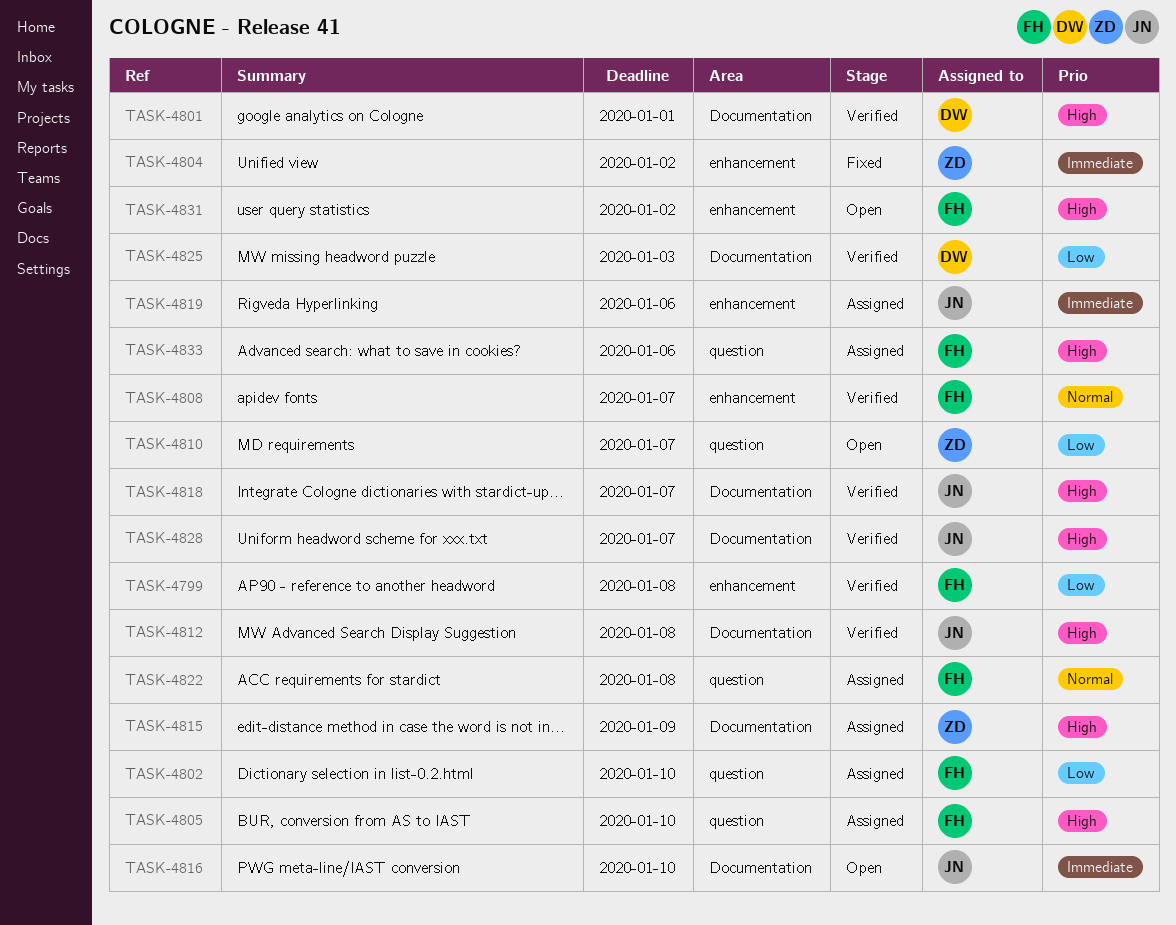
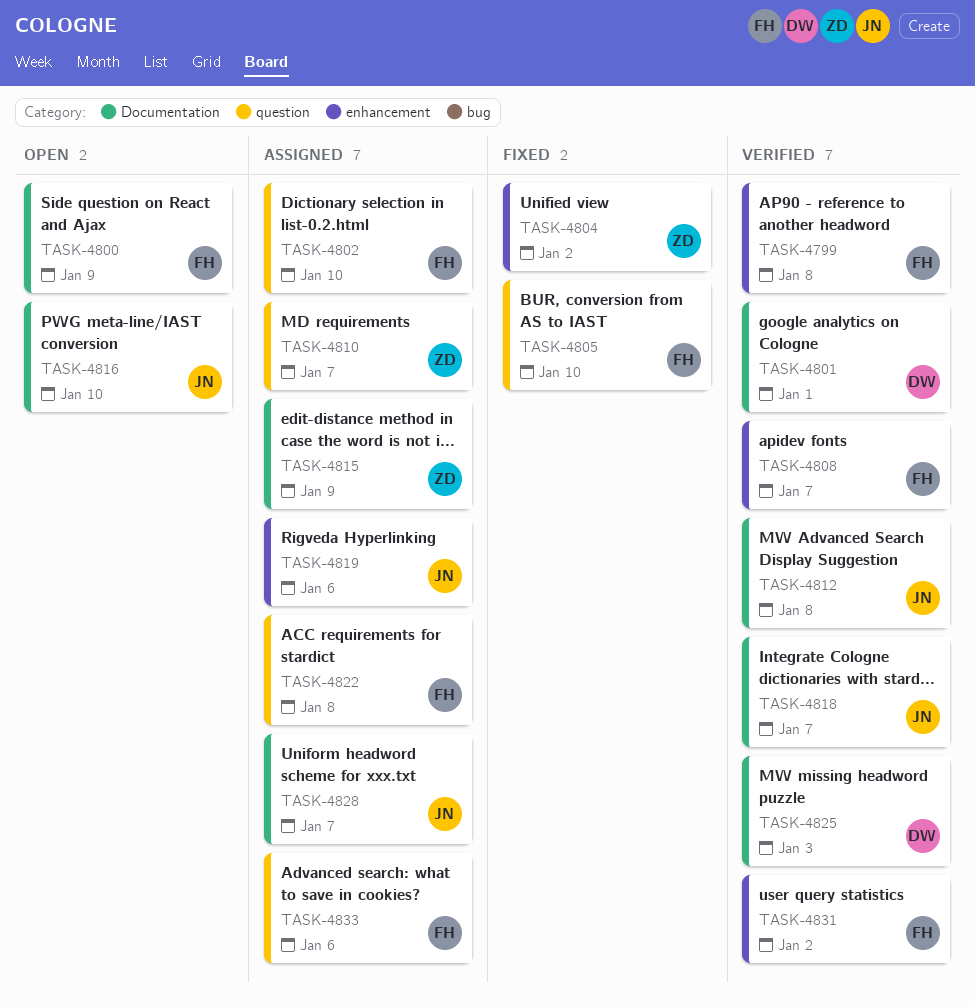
TASK-4800: none -> present
TASK-4805, status: Assigned -> Fixed
TASK-4810, status: Open -> Assigned
TASK-4828, status: Verified -> Assigned
TASK-4831, status: Open -> Verified

